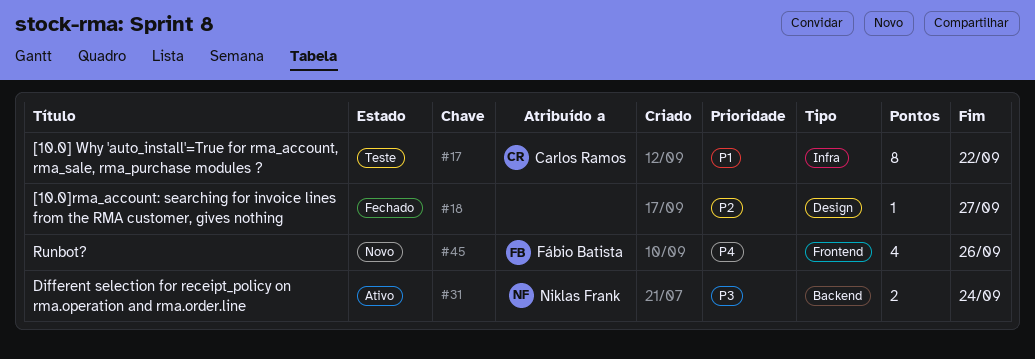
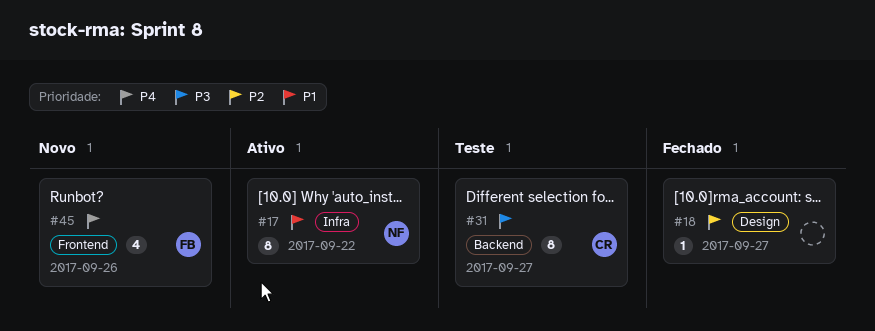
#17, status: Teste -> Ativo
#17, owner: Carlos Ramos -> Niklas Frank
#31, status: Ativo -> Teste
#31, owner: Niklas Frank -> Carlos Ramos
#31, estimate: 2 -> 8
#31, due: Sep 24 -> Sep 27

